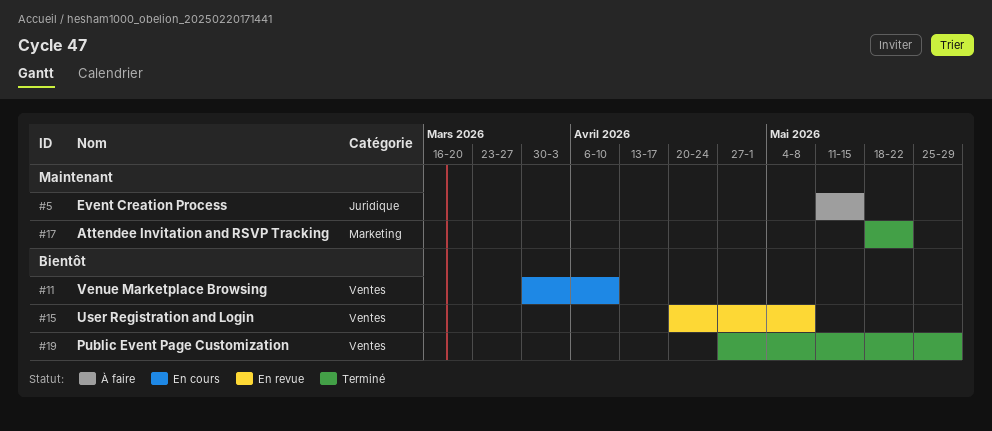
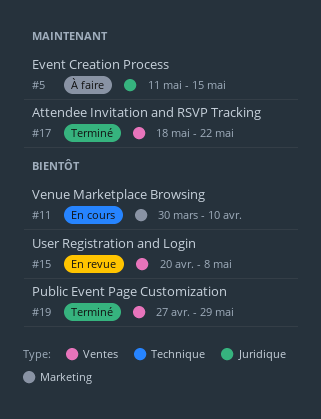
#11, label: Ventes -> Marketing
#17, label: Marketing -> Ventes

